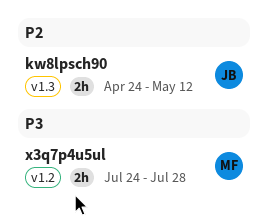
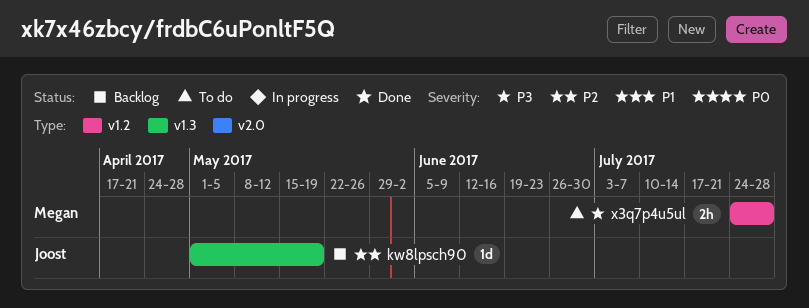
kw8lpsch90, estimate: 2h -> 1d
kw8lpsch90, start: Apr 24 -> May 1
kw8lpsch90, due: May 12 -> May 19

